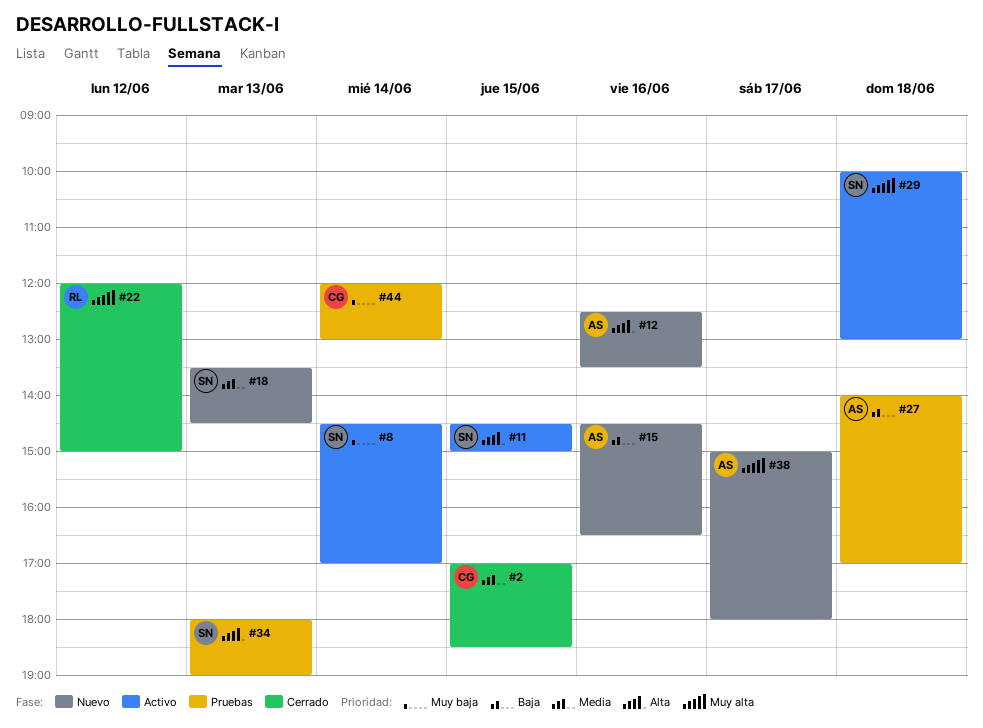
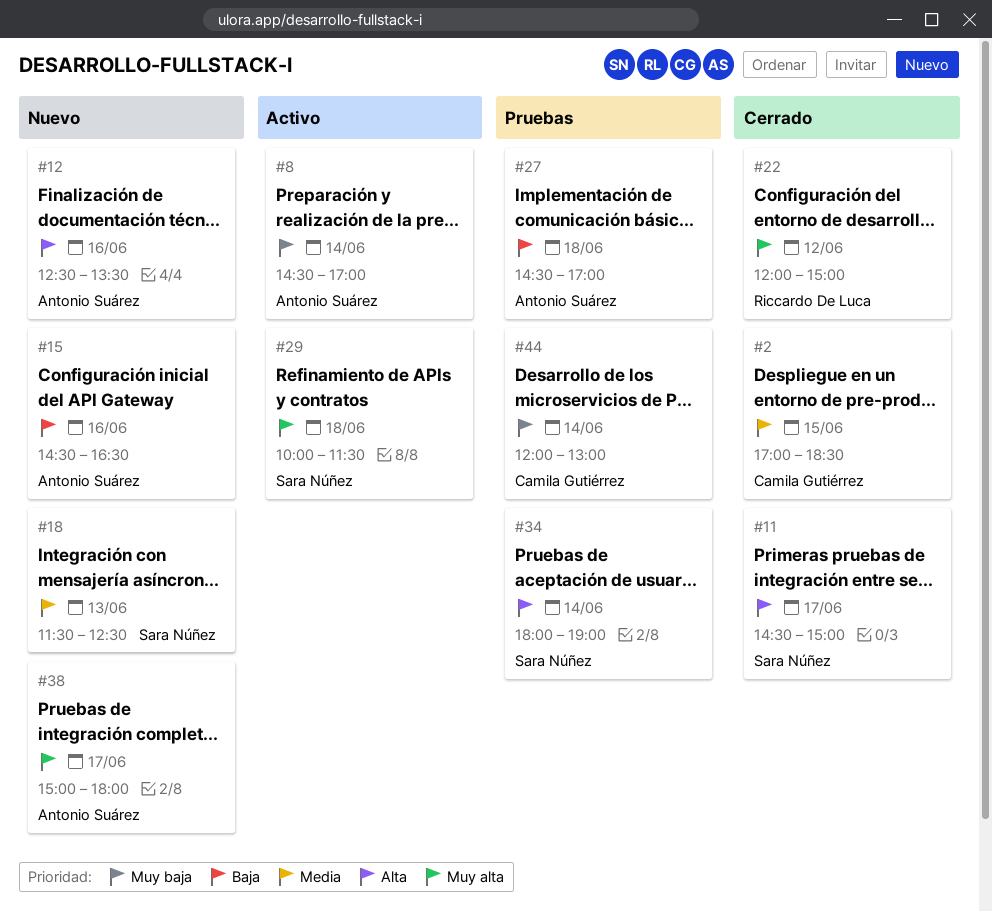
#8, owner: Sara Núñez -> Antonio Suárez
#11, status: Activo -> Cerrado
#11, day: Jun 15 -> Jun 17
#18, begins: 13:30 -> 11:30
#18, ends: 14:30 -> 12:30
#27, begins: 14:00 -> 14:30
#29, ends: 13:00 -> 11:30
#34, day: Jun 13 -> Jun 14

